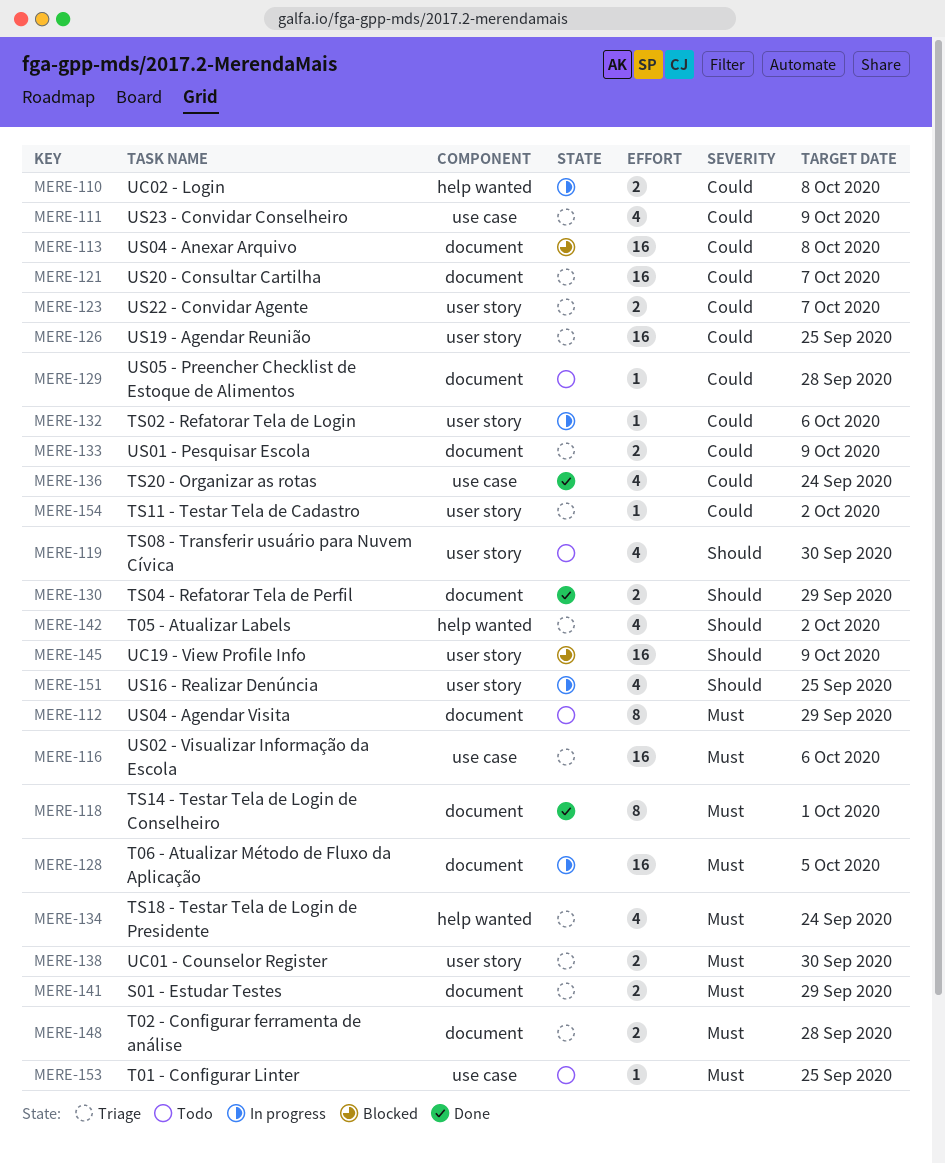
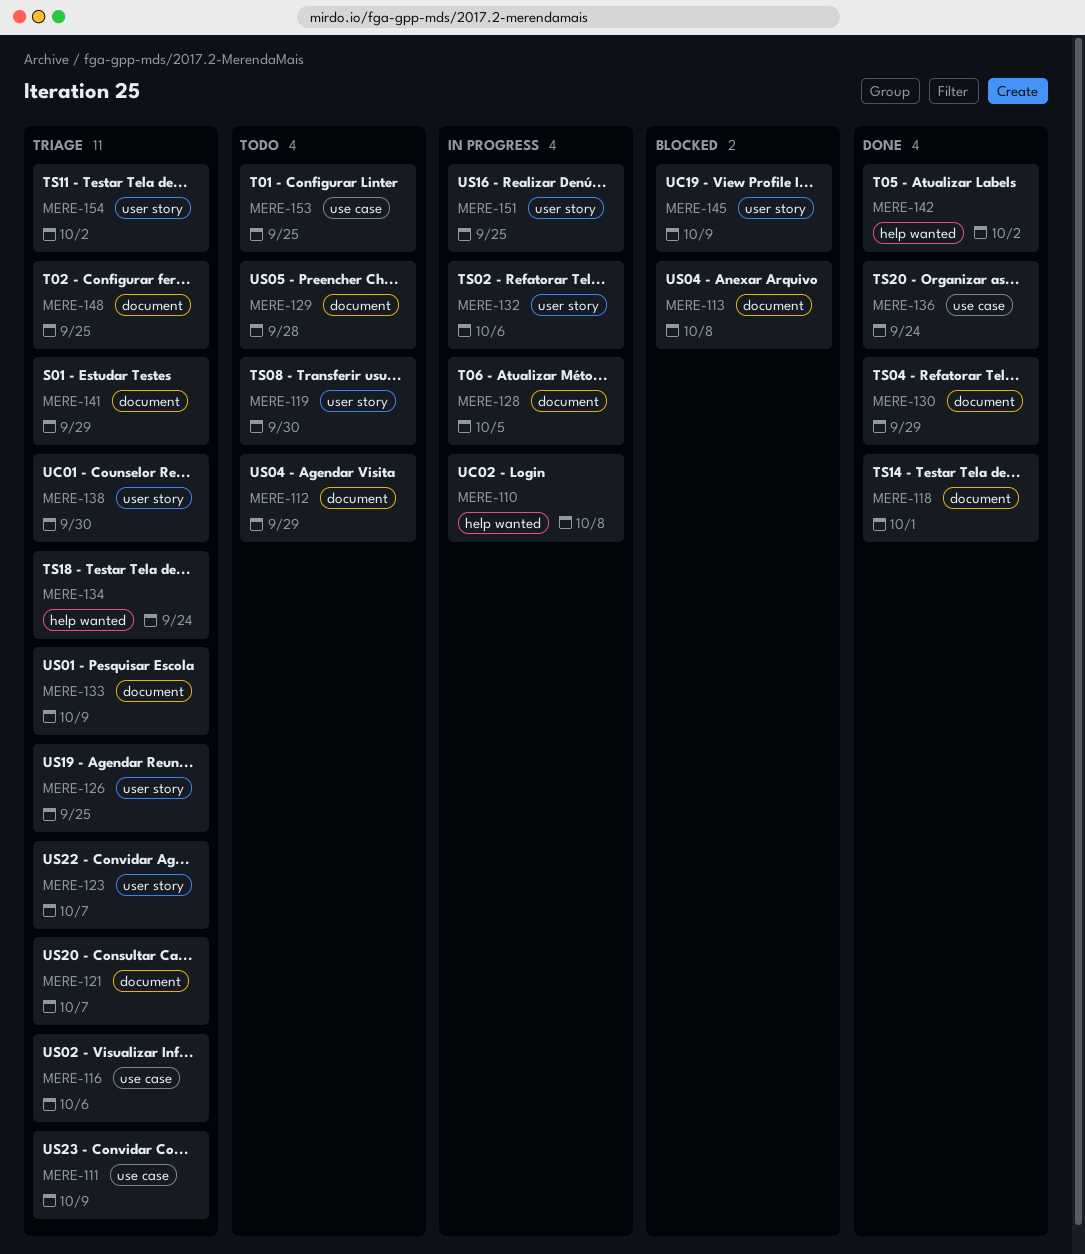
MERE-142, status: Triage -> Done
MERE-148, due: Sep 28 -> Sep 25

